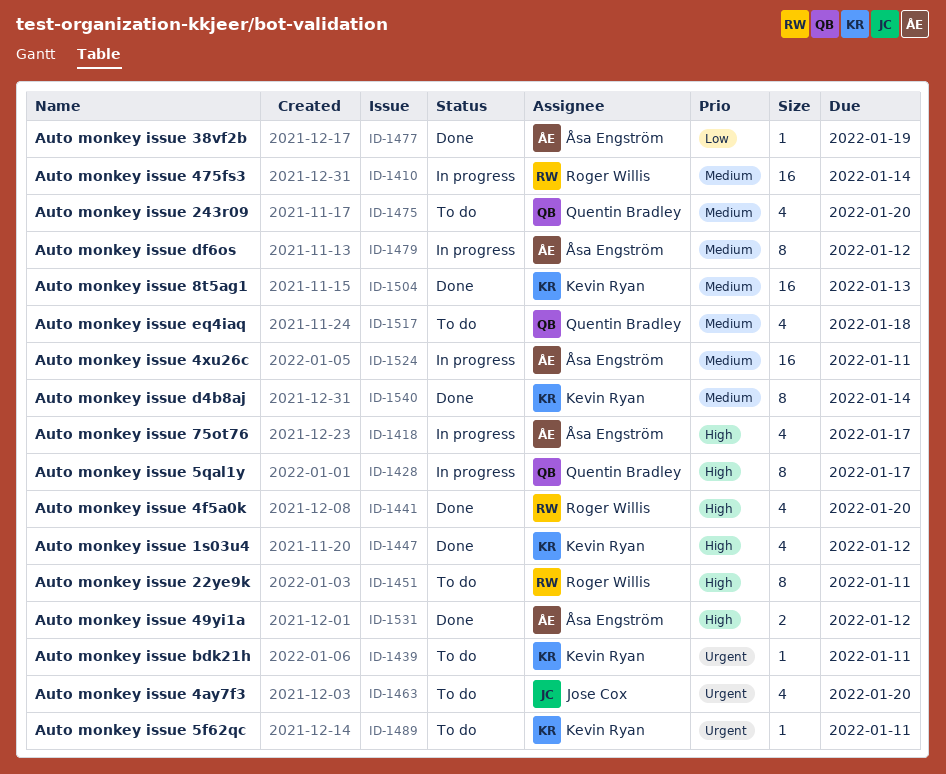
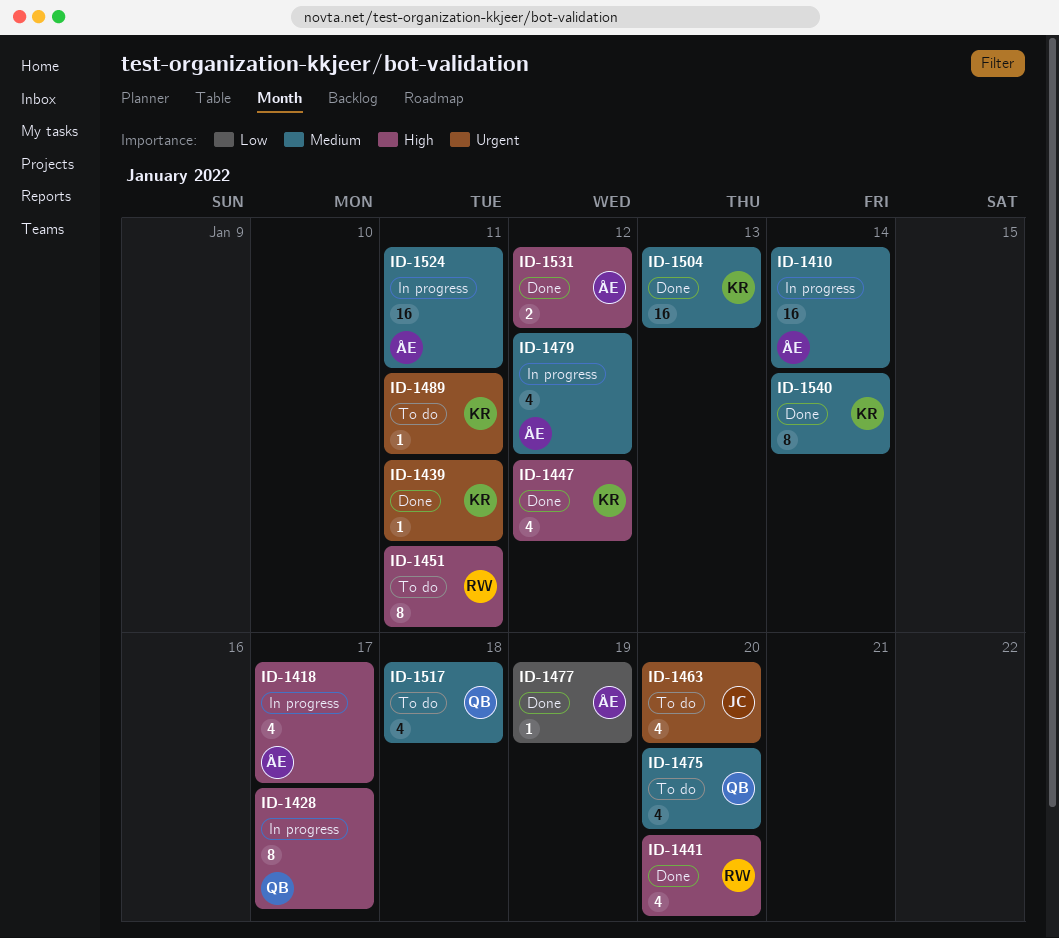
ID-1410, owner: Roger Willis -> Åsa Engström
ID-1439, status: To do -> Done
ID-1479, estimate: 8 -> 4

